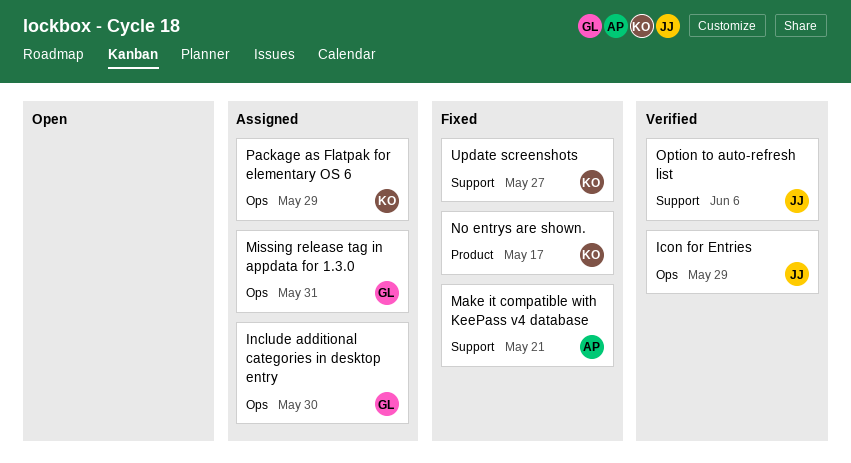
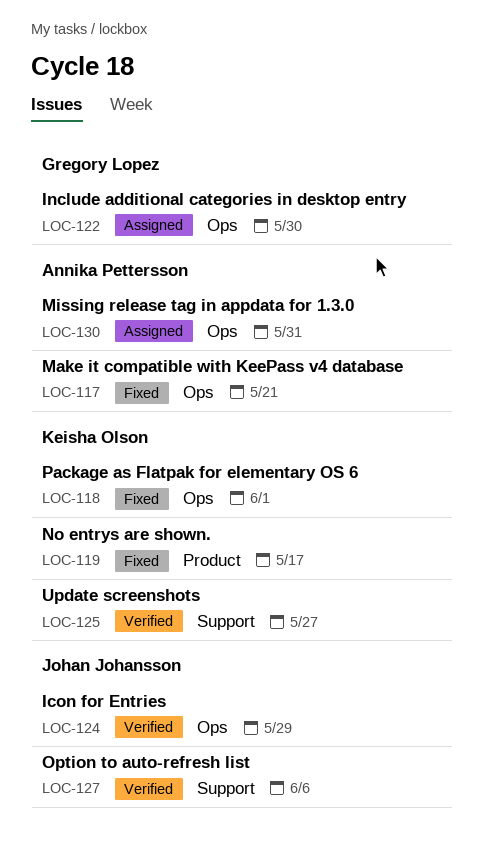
Make it compatible with KeePass v4 database, label: Support -> Ops
Missing release tag in appdata for 1.3.0, owner: Gregory Lopez -> Annika Pettersson
Package as Flatpak for elementary OS 6, status: Assigned -> Fixed
Package as Flatpak for elementary OS 6, due: May 29 -> Jun 1
Update screenshots, status: Fixed -> Verified

